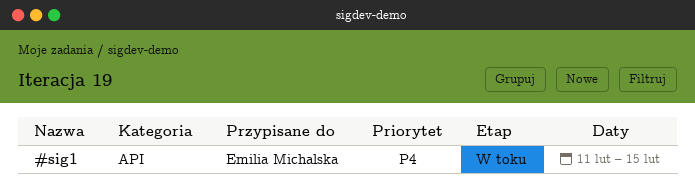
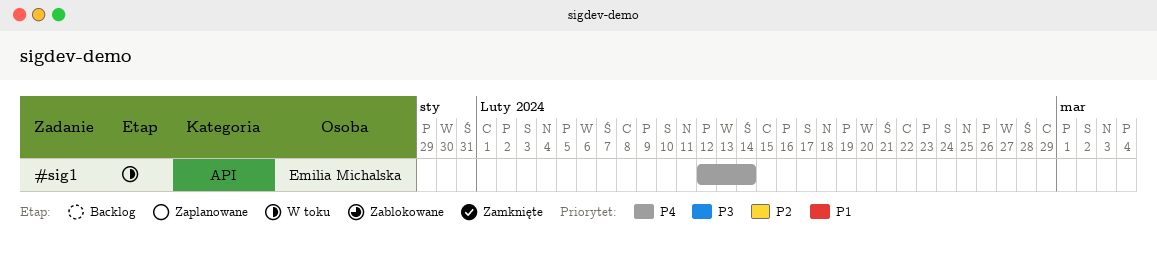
#sig1, start: Feb 11 -> Feb 12
#sig1, due: Feb 15 -> Feb 14

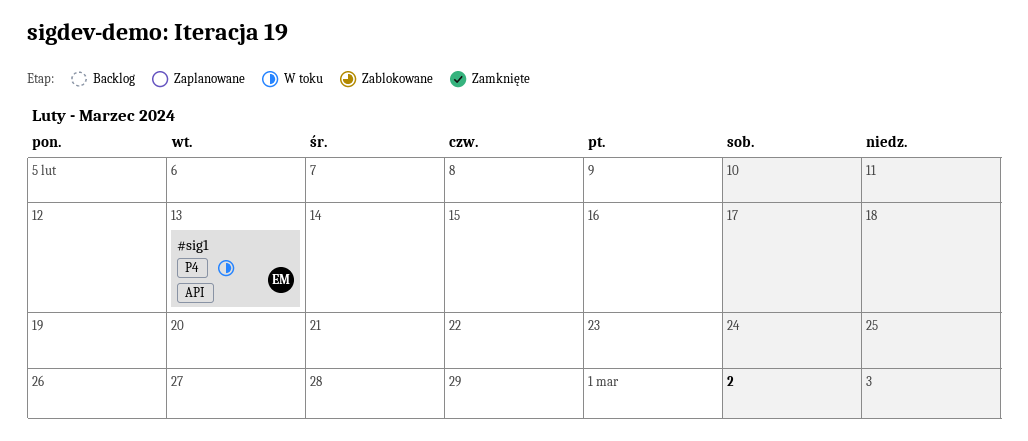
#sig1, due: Feb 14 -> Feb 13

